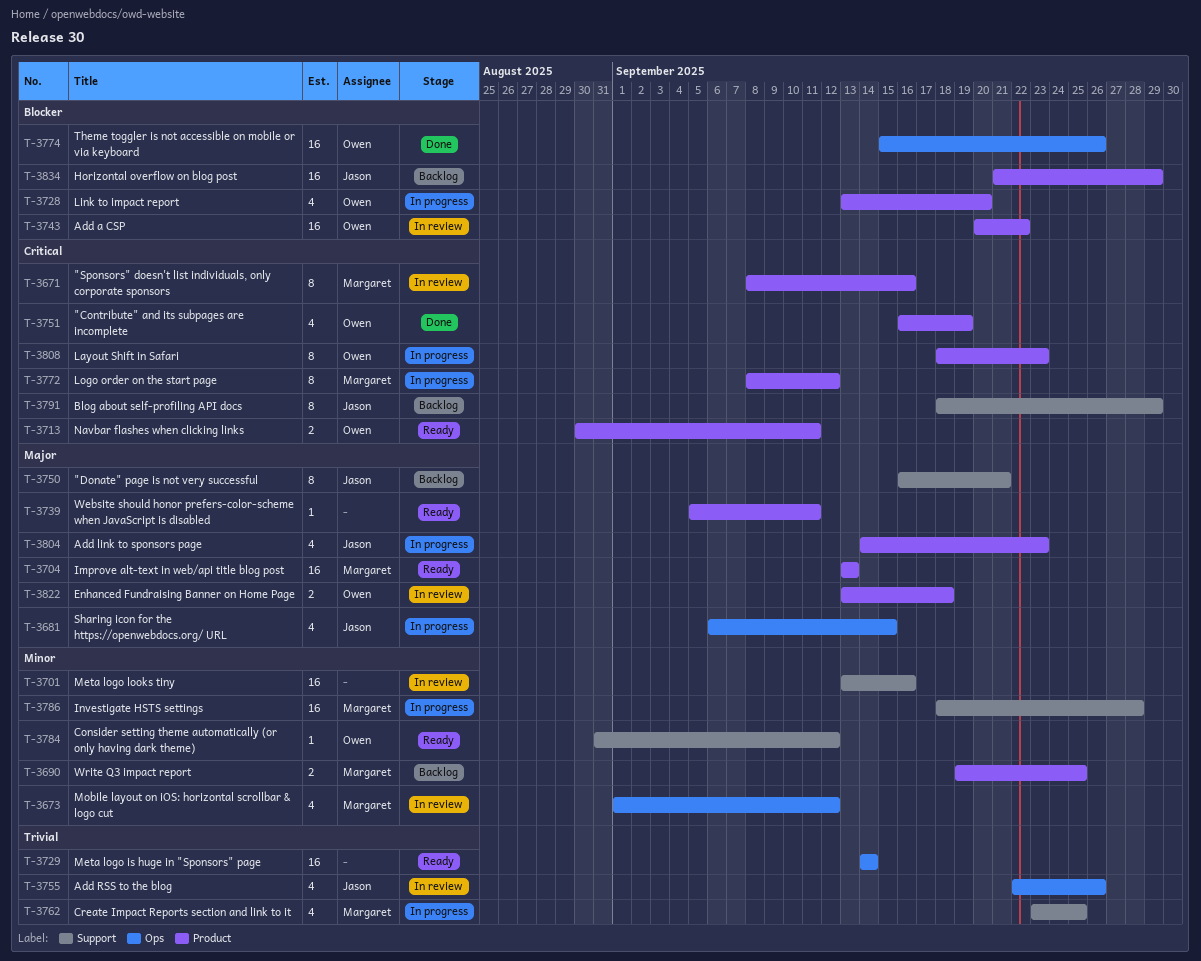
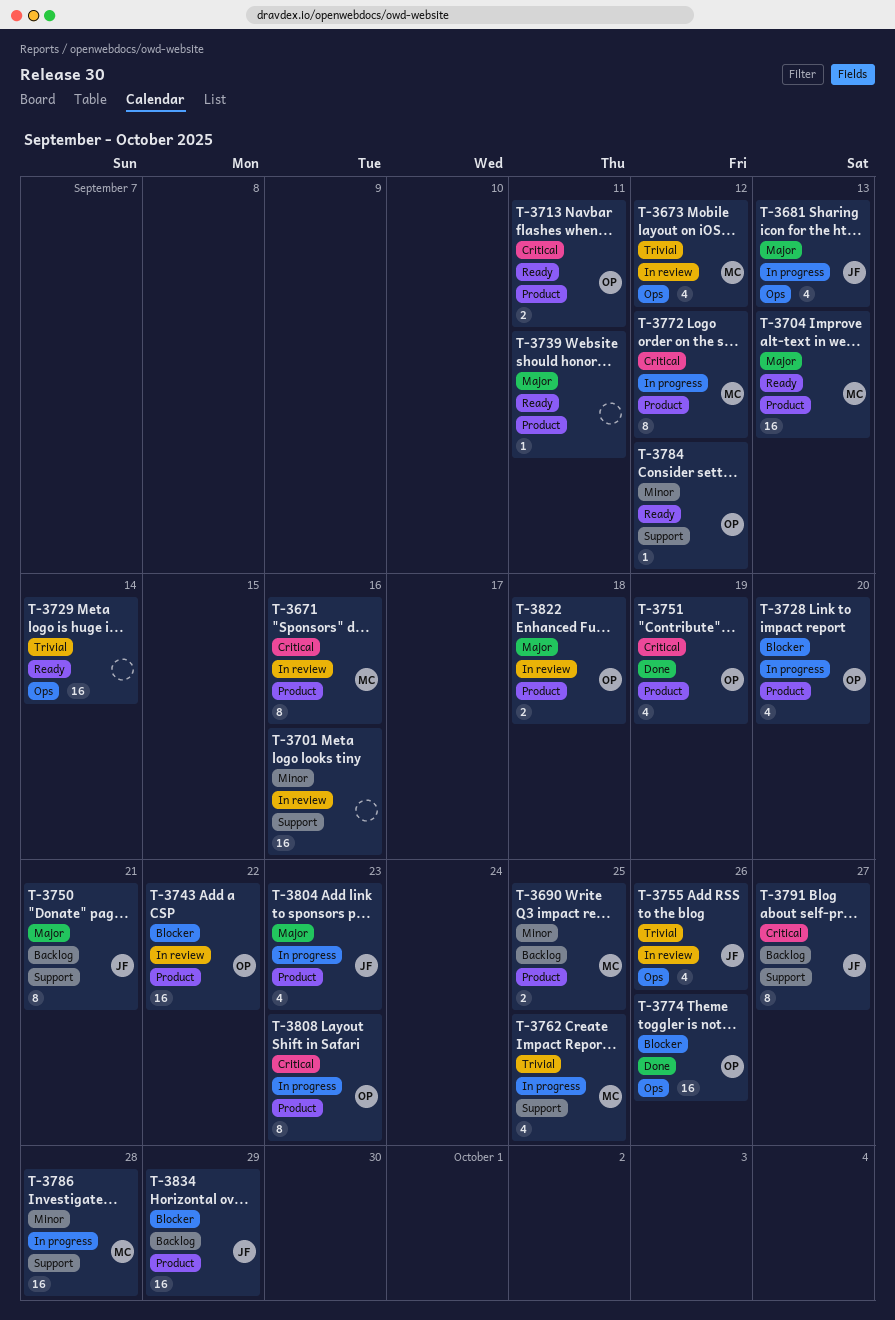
T-3673, priority: Minor -> Trivial
T-3681, due: Sep 15 -> Sep 13
T-3791, due: Sep 29 -> Sep 27

